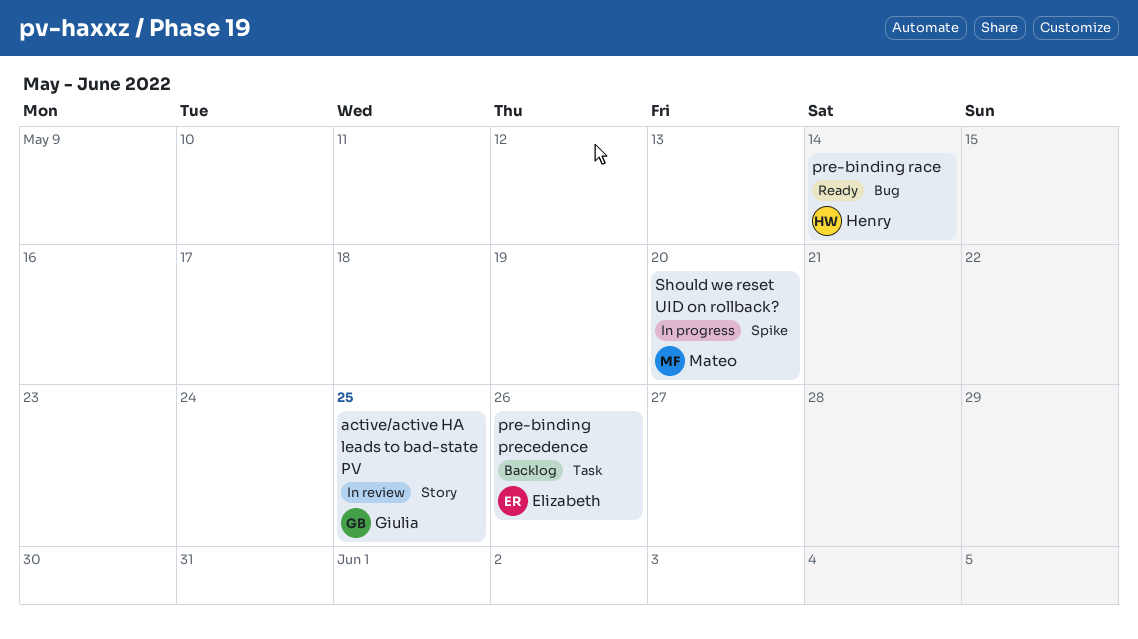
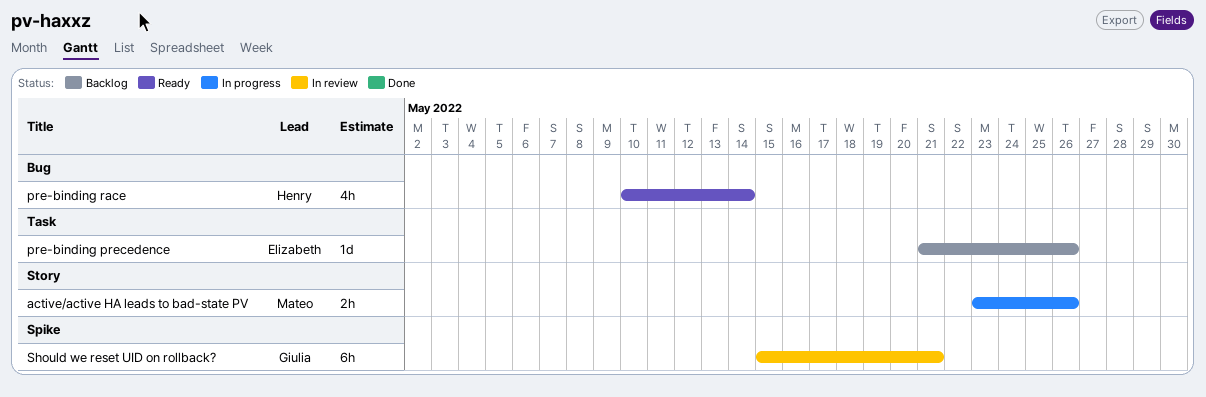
active/active HA leads to bad-state PV, status: In review -> In progress
active/active HA leads to bad-state PV, owner: Giulia -> Mateo
active/active HA leads to bad-state PV, due: May 25 -> May 26
Should we reset UID on rollback?, status: In progress -> In review
Should we reset UID on rollback?, owner: Mateo -> Giulia
Should we reset UID on rollback?, due: May 20 -> May 21

